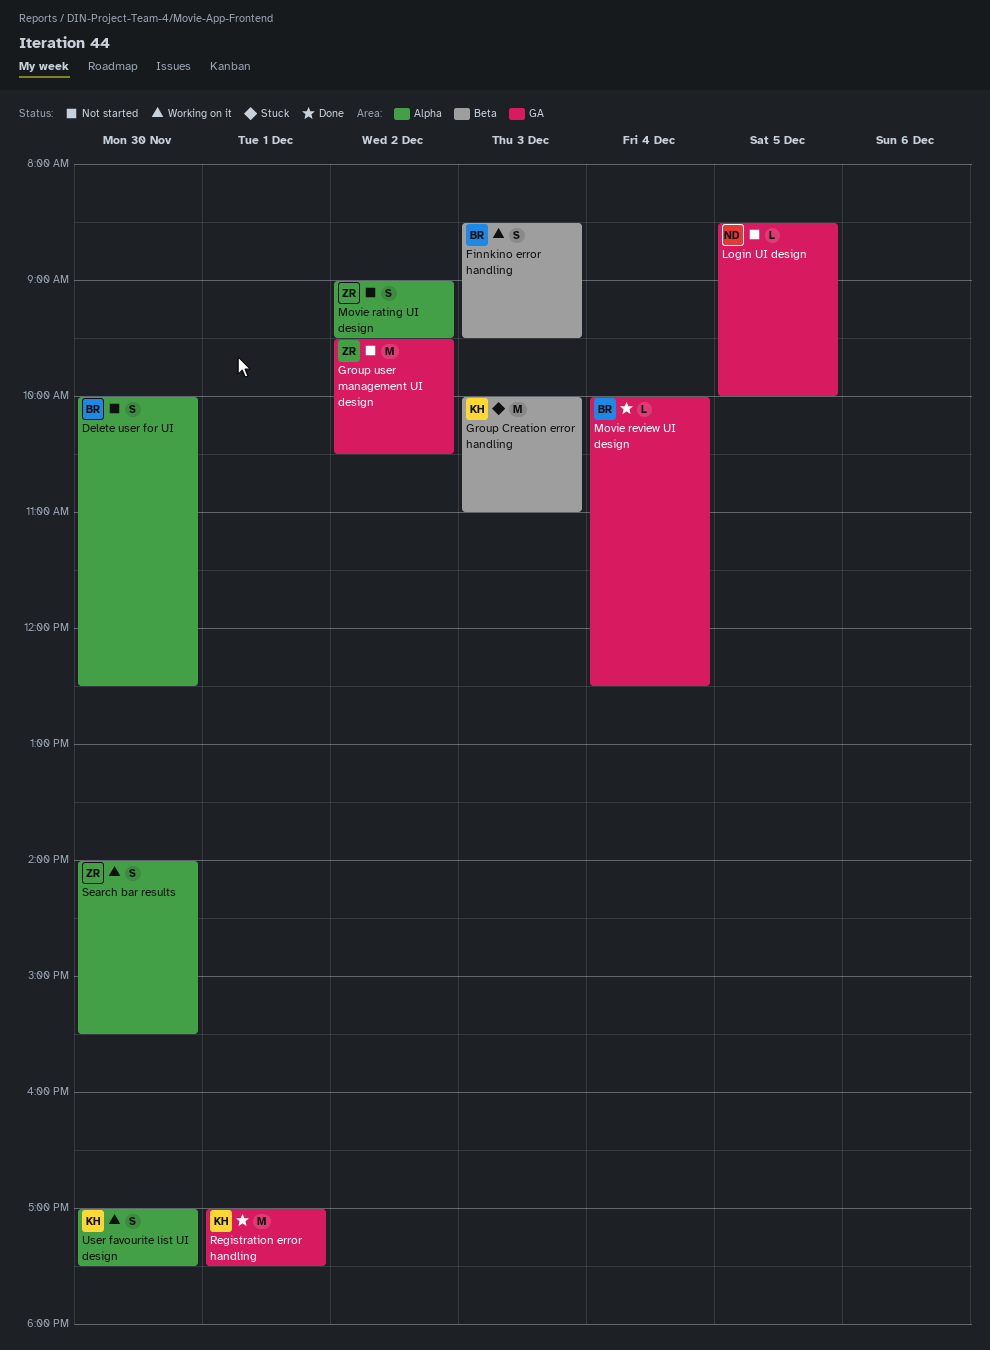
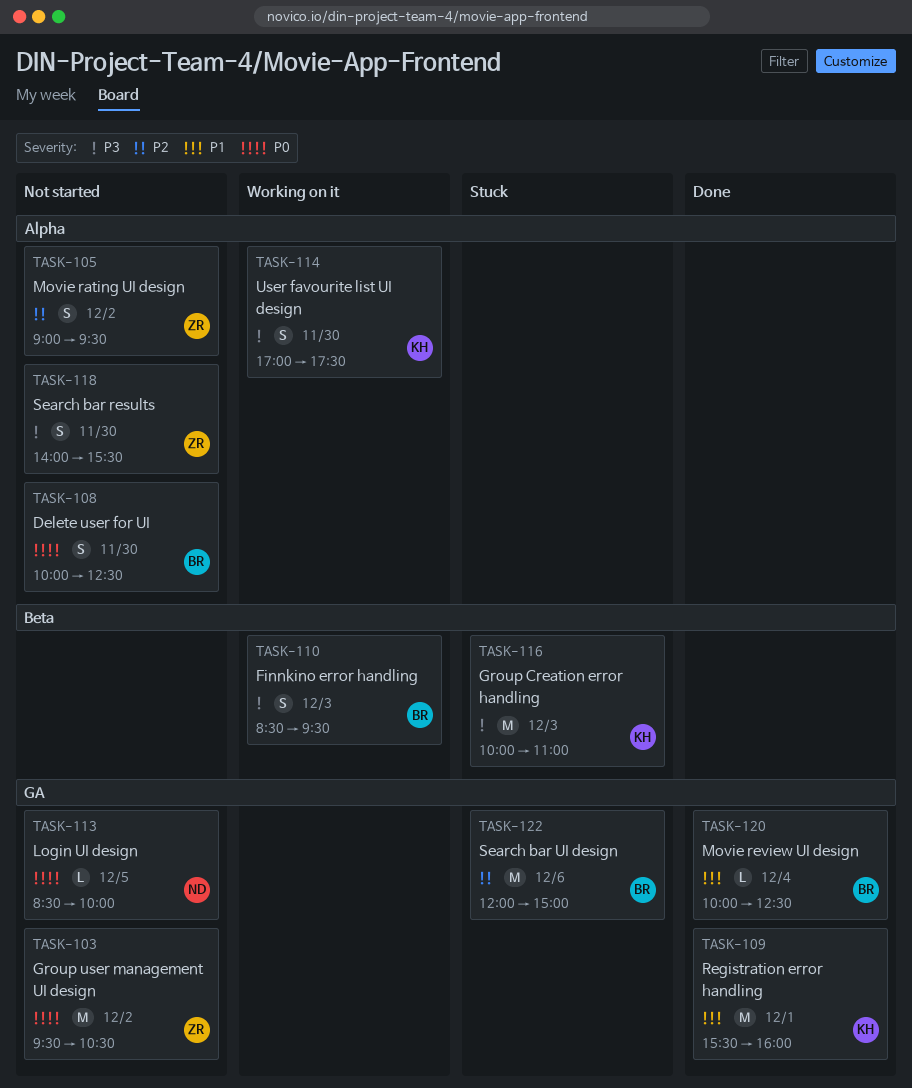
Registration error handling, begins: 17:00 -> 15:30
Registration error handling, ends: 17:30 -> 16:00
Search bar results, status: Working on it -> Not started
Search bar UI design: none -> present

